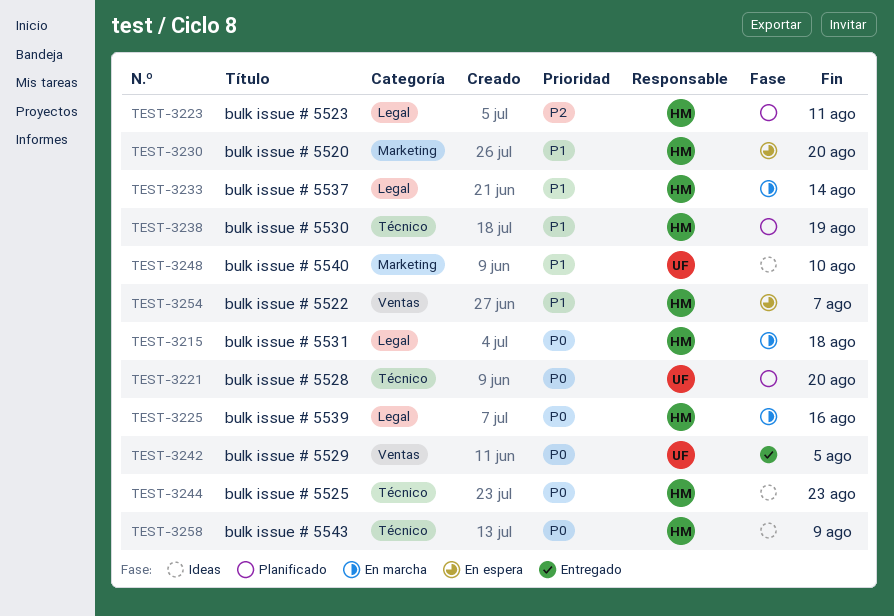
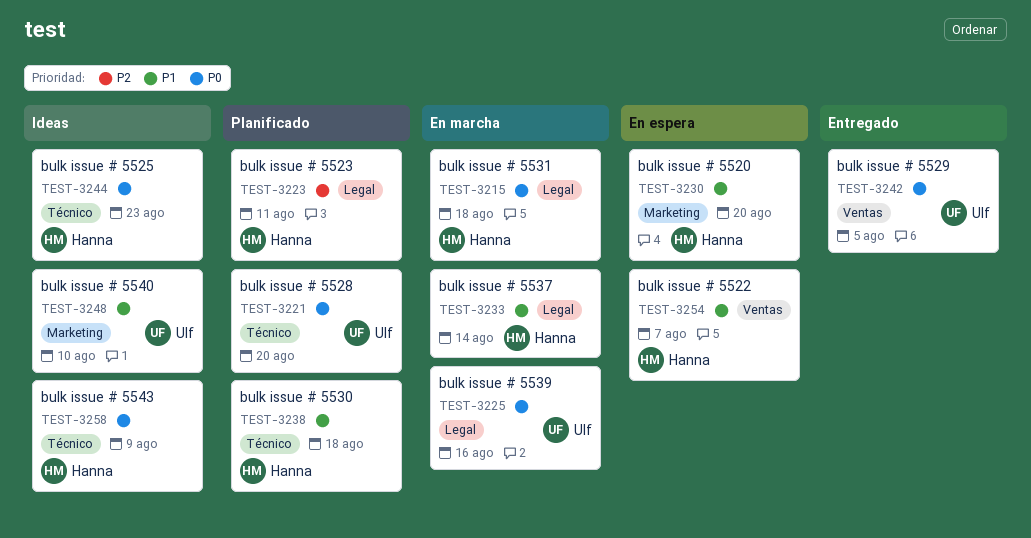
TEST-3225, owner: Hanna -> Ulf
TEST-3238, due: Aug 19 -> Aug 18

